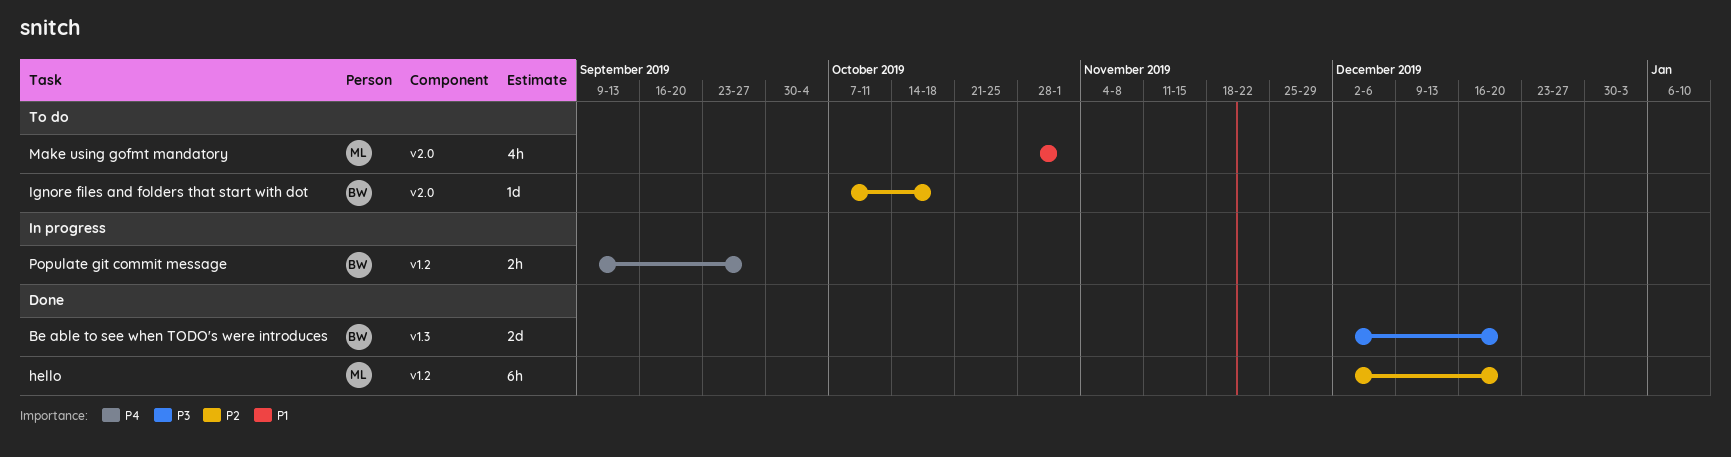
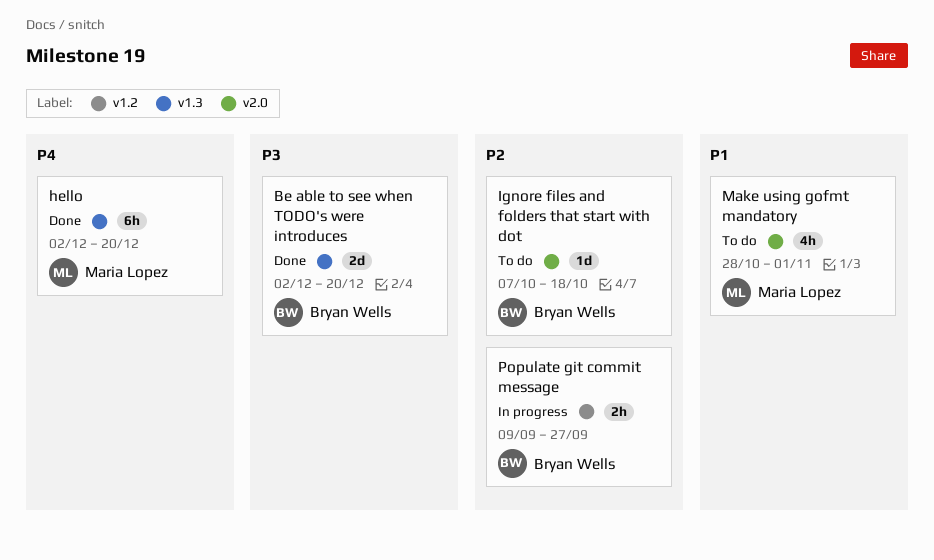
hello, priority: P2 -> P4
hello, label: v1.2 -> v1.3
Populate git commit message, priority: P4 -> P2

